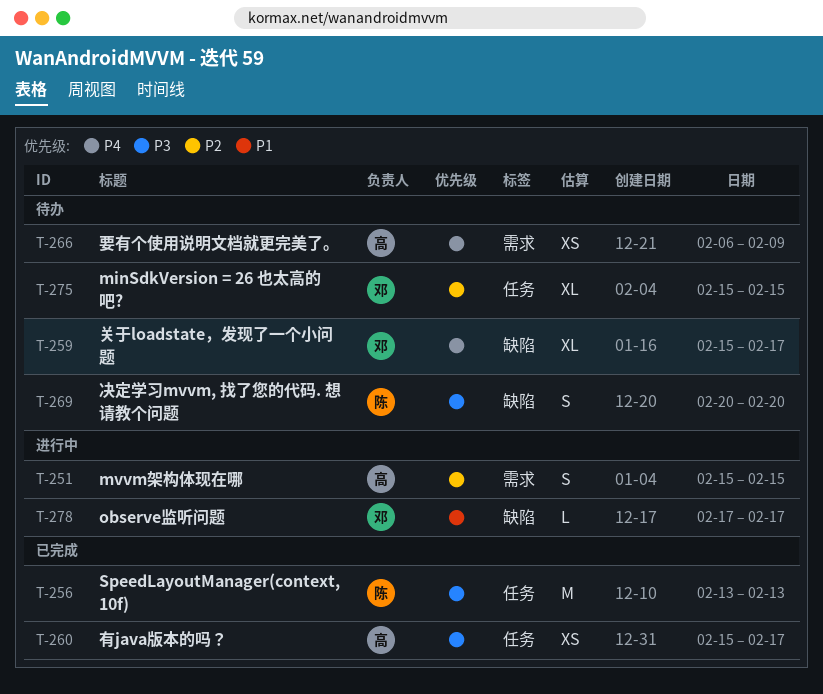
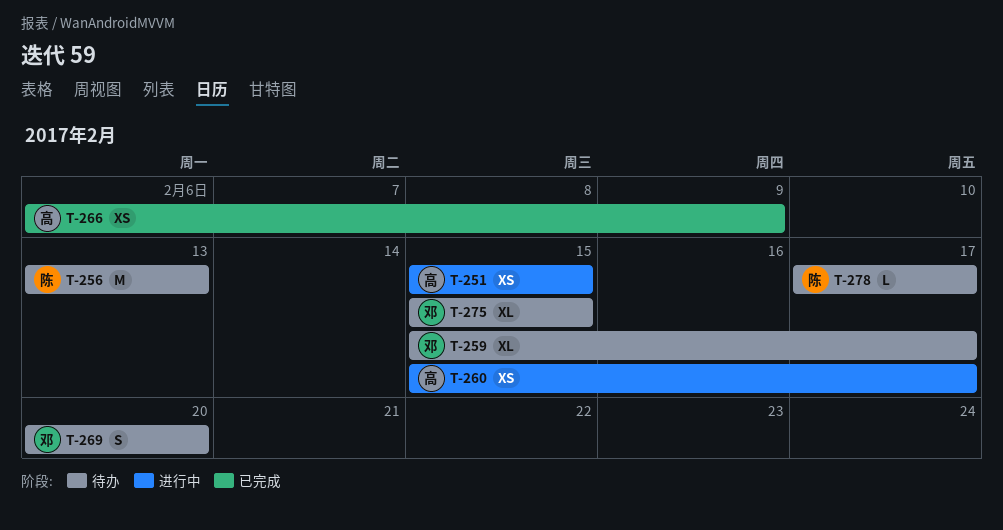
T-251, estimate: S -> XS
T-256, status: 已完成 -> 待办
T-260, status: 已完成 -> 进行中
T-266, status: 待办 -> 已完成
T-269, owner: 陈 -> 邓
T-278, status: 进行中 -> 待办
T-278, owner: 邓 -> 陈

